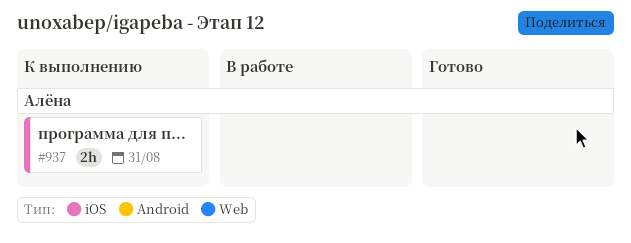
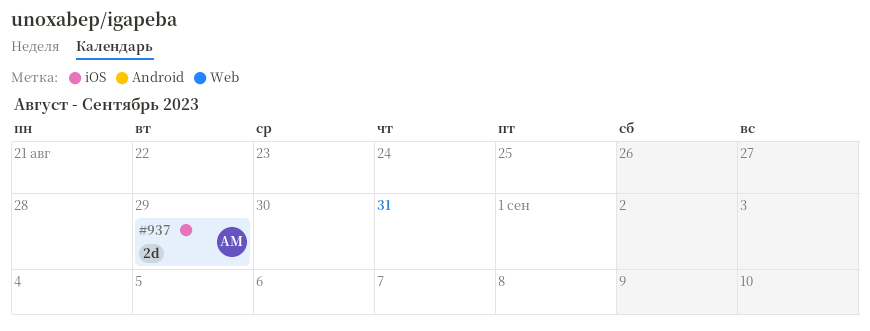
#937, estimate: 2h -> 2d
#937, due: Aug 31 -> Aug 29

